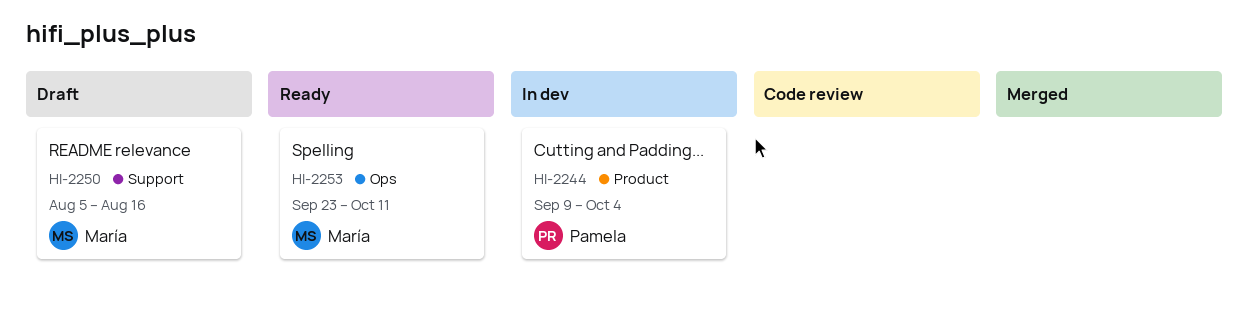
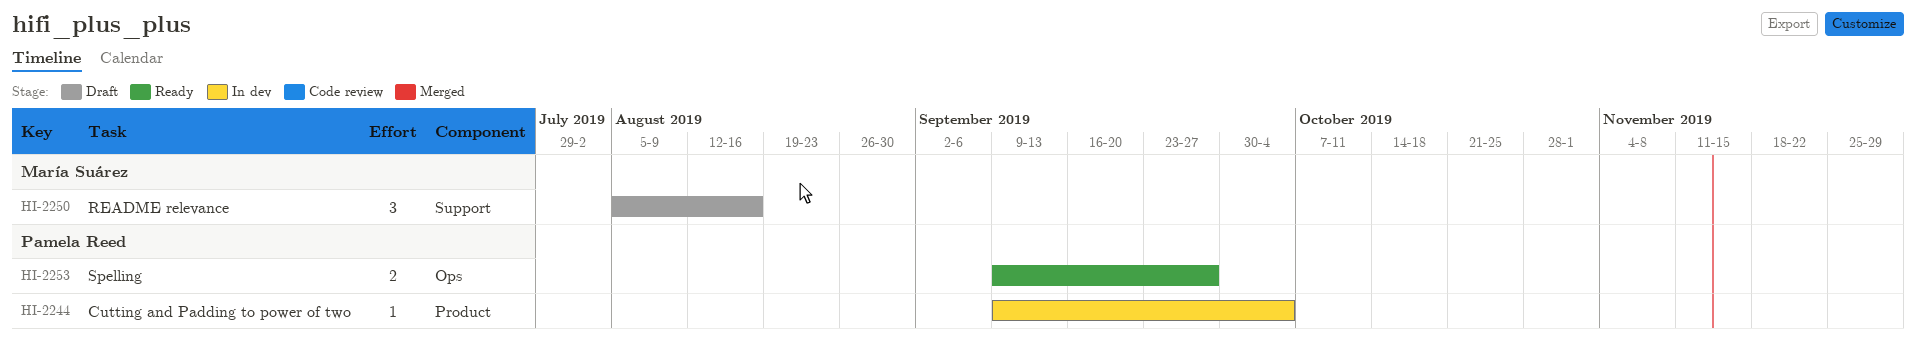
HI-2253, owner: María Suárez -> Pamela Reed
HI-2253, start: Sep 23 -> Sep 9
HI-2253, due: Oct 11 -> Sep 27

